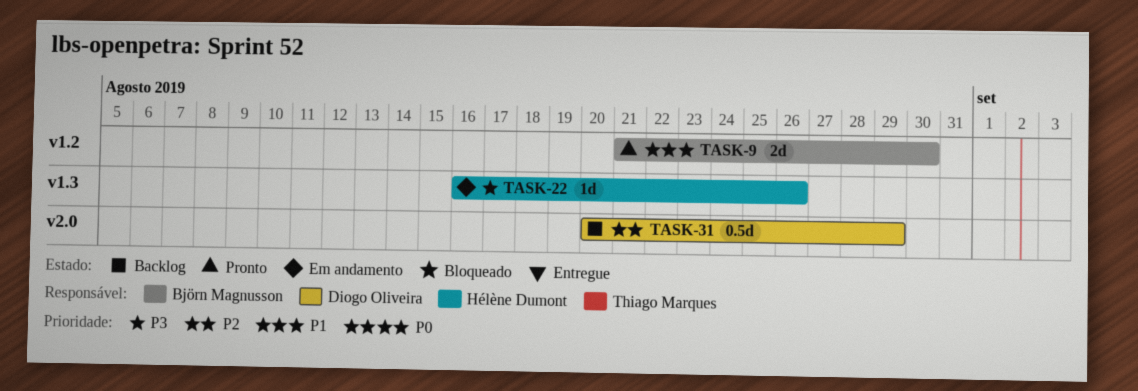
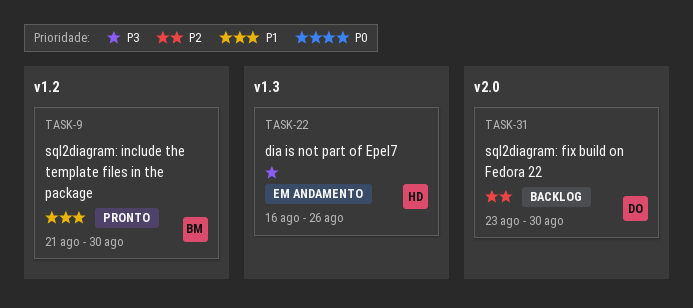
TASK-31, start: Aug 20 -> Aug 23
TASK-31, due: Aug 29 -> Aug 30

